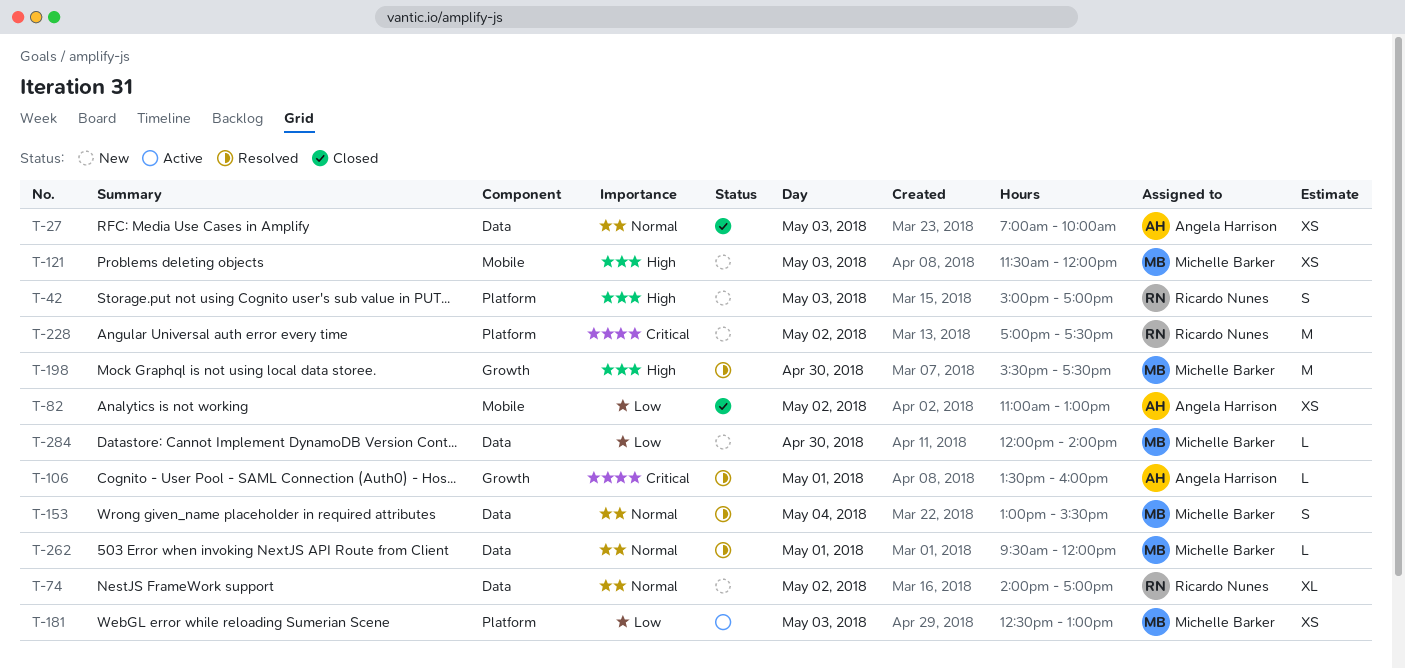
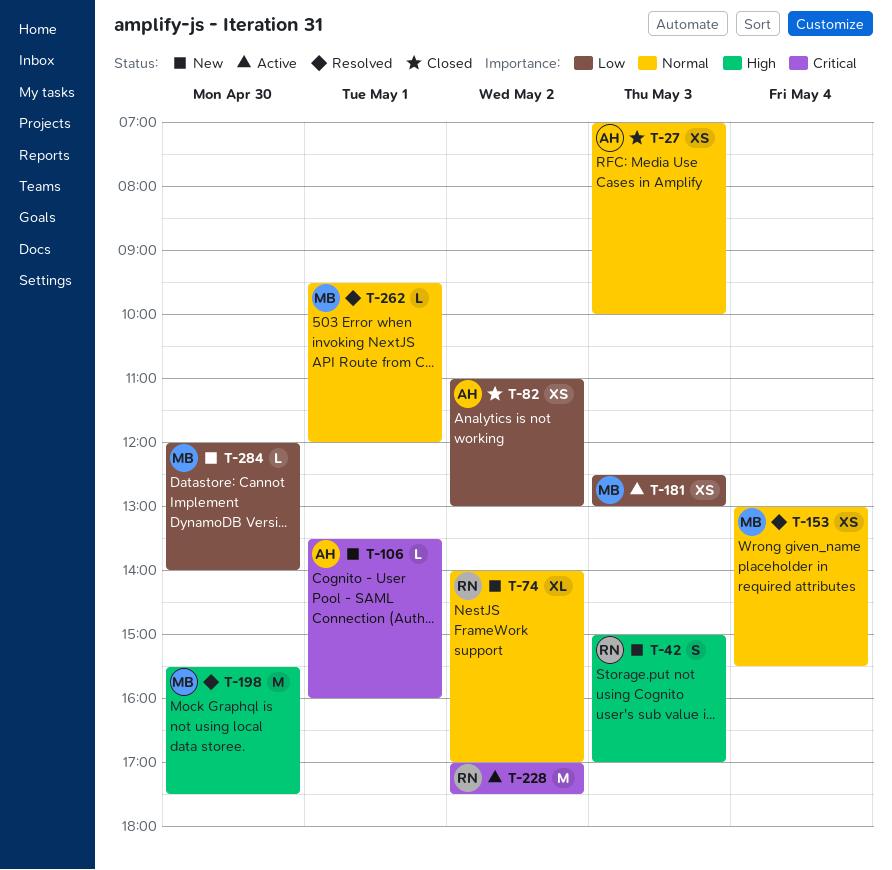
T-106, status: Resolved -> New
T-121: present -> none
T-153, estimate: S -> XS
T-228, status: New -> Active

